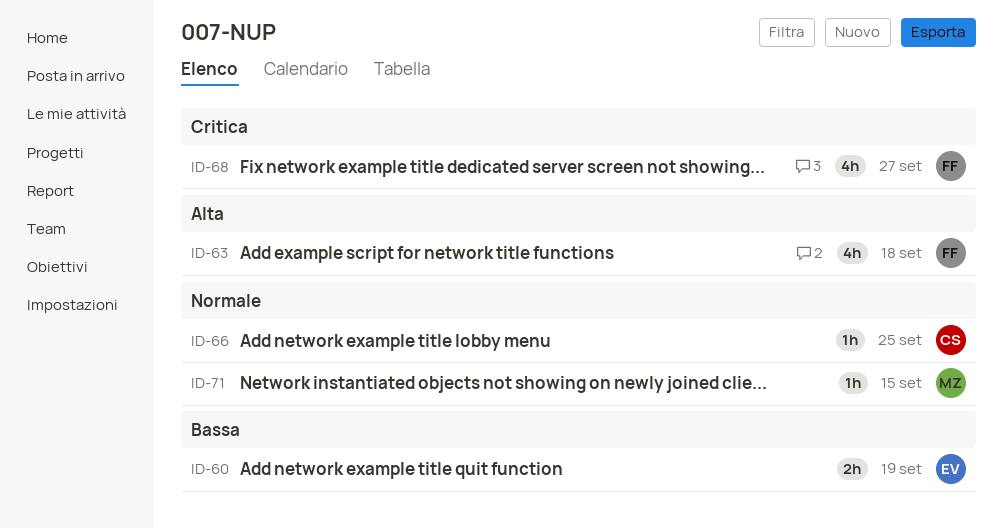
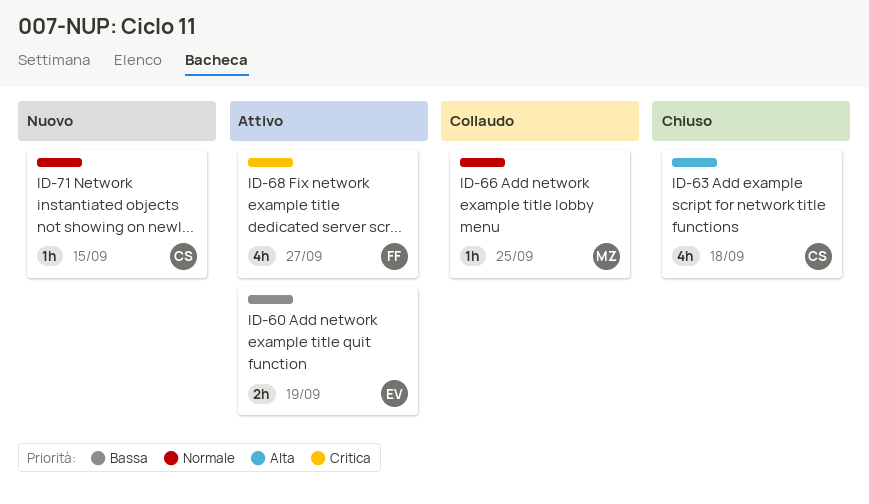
ID-63, owner: FF -> CS
ID-66, owner: CS -> MZ
ID-71, owner: MZ -> CS

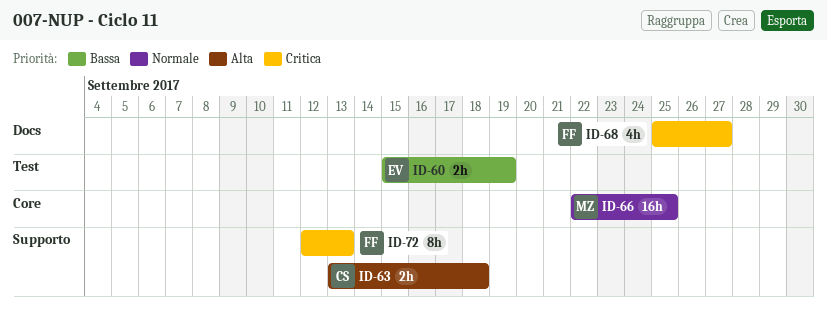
ID-63, estimate: 4h -> 2h
ID-66, estimate: 1h -> 16h
ID-71: present -> none
ID-72: none -> present

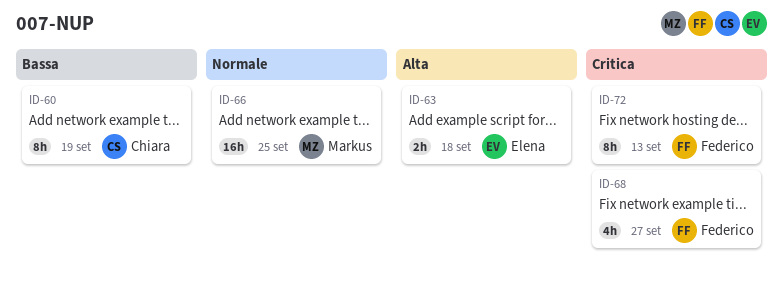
ID-60, owner: Elena -> Chiara
ID-60, estimate: 2h -> 8h
ID-63, owner: Chiara -> Elena

